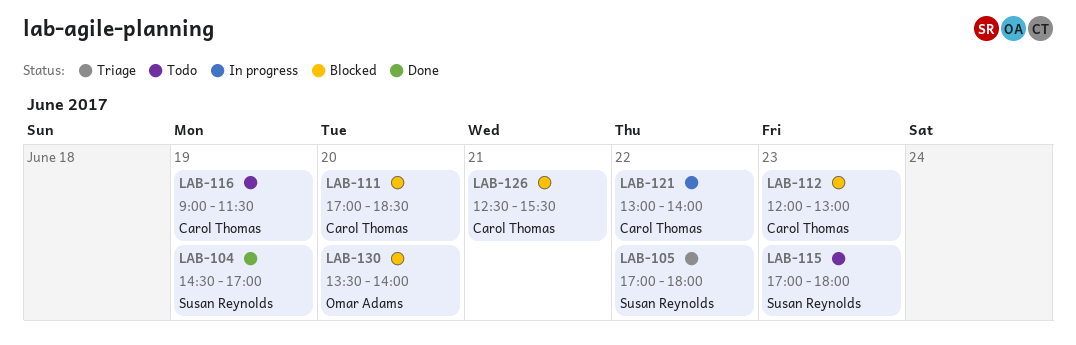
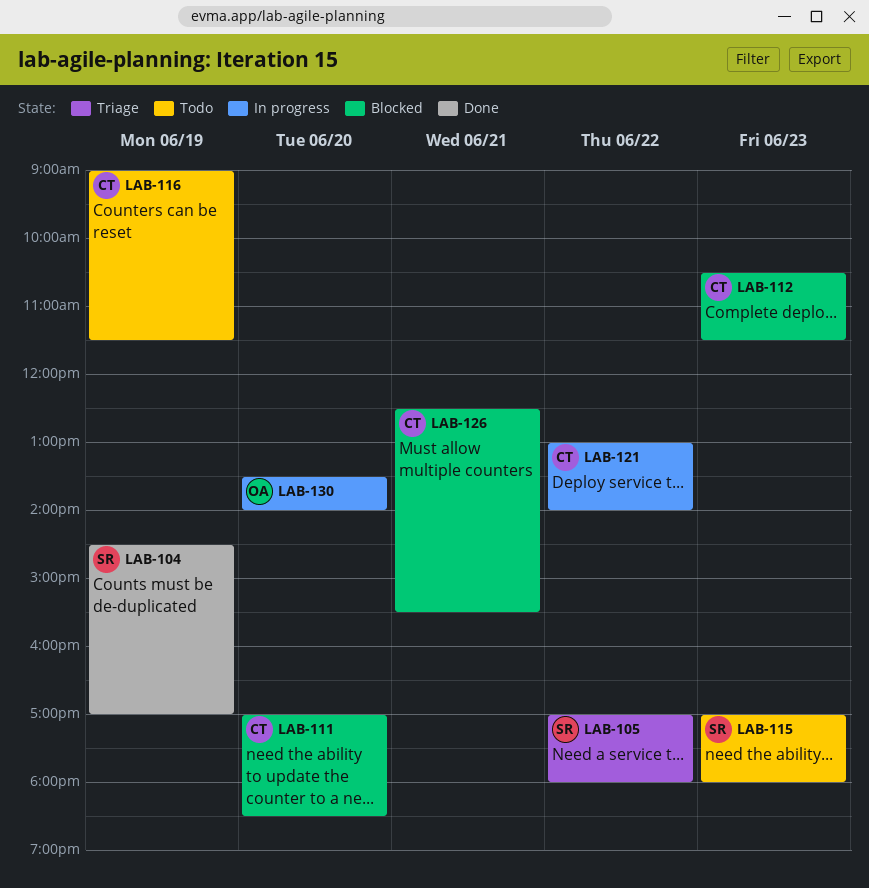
LAB-112, begins: 12:00 -> 10:30
LAB-112, ends: 13:00 -> 11:30
LAB-130, status: Blocked -> In progress

